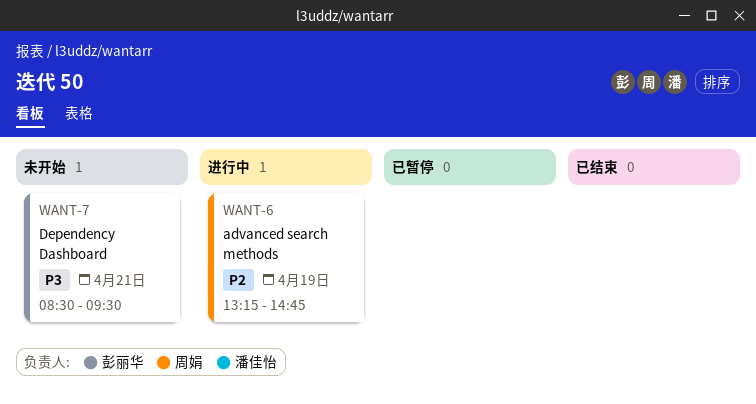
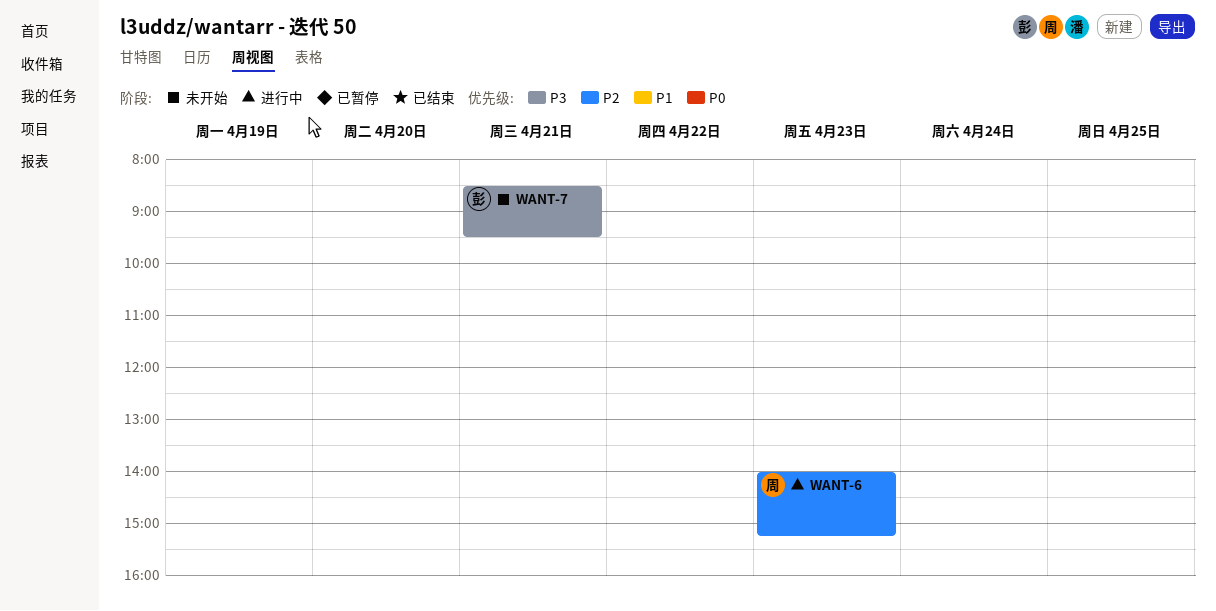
WANT-6, day: Apr 19 -> Apr 23
WANT-6, begins: 13:15 -> 14:00
WANT-6, ends: 14:45 -> 15:15

